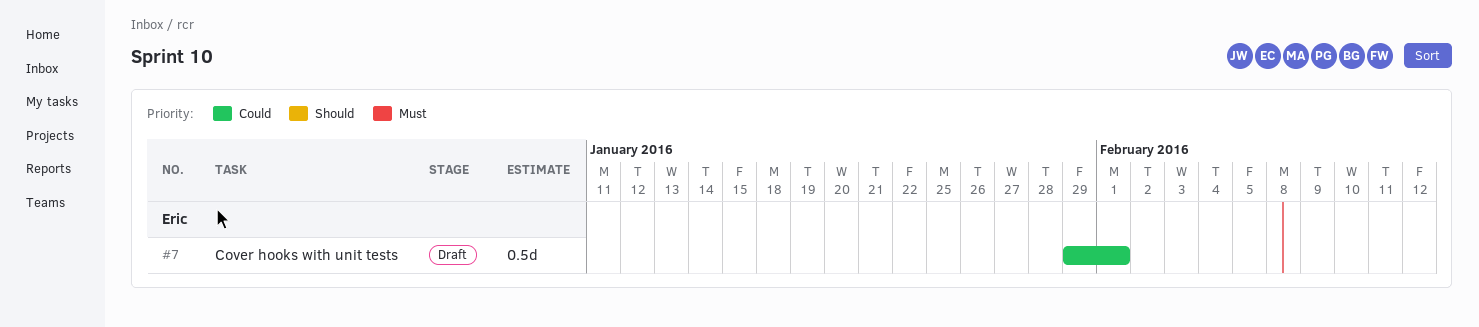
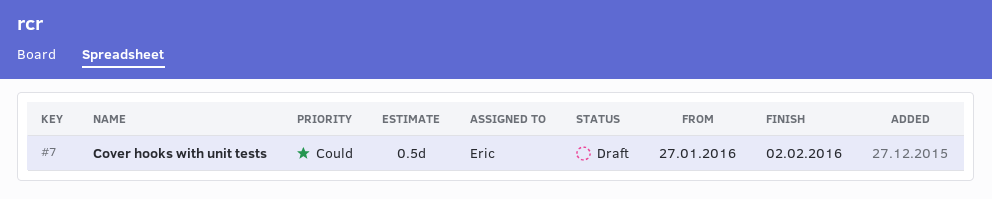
#7, start: Jan 29 -> Jan 27
#7, due: Feb 1 -> Feb 2

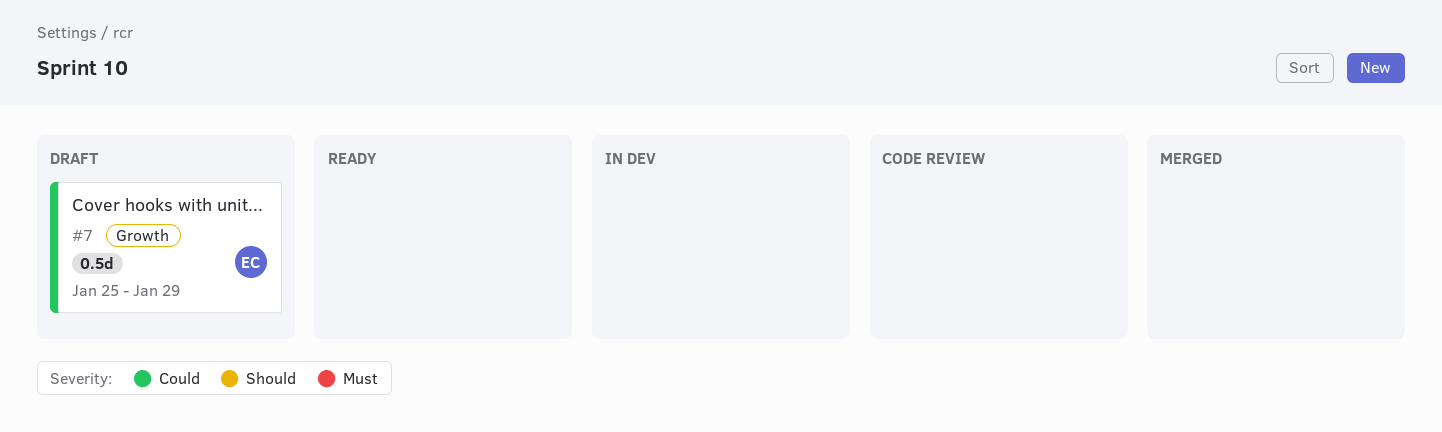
#7, start: Jan 27 -> Jan 25
#7, due: Feb 2 -> Jan 29

